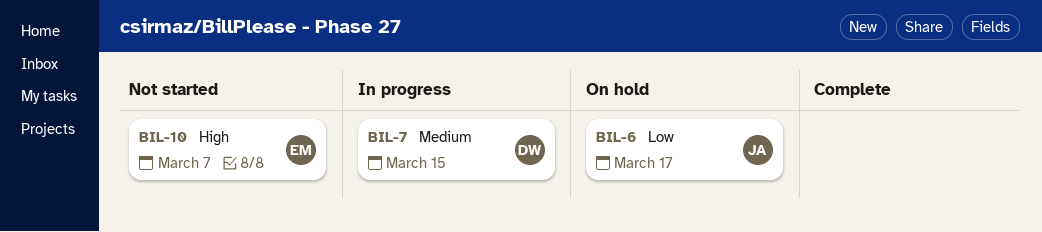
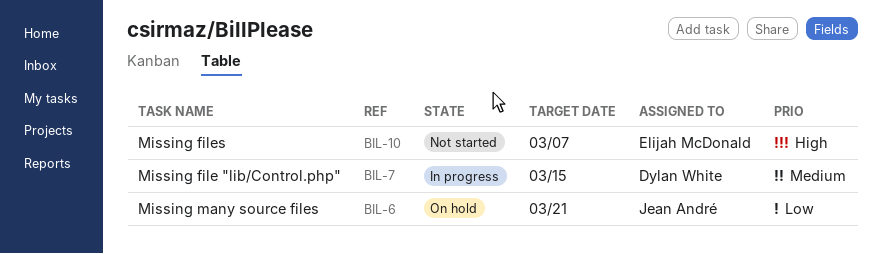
BIL-6, due: Mar 17 -> Mar 21

